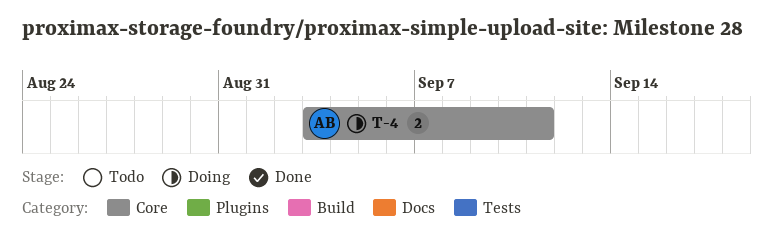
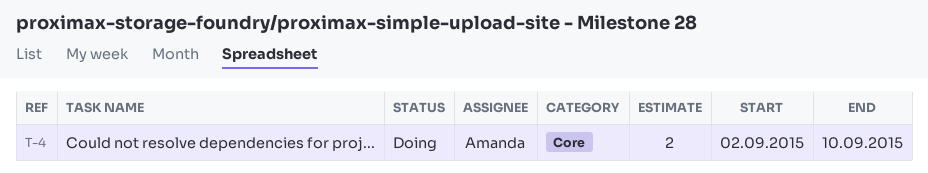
T-4, start: Sep 3 -> Sep 2
T-4, due: Sep 11 -> Sep 10

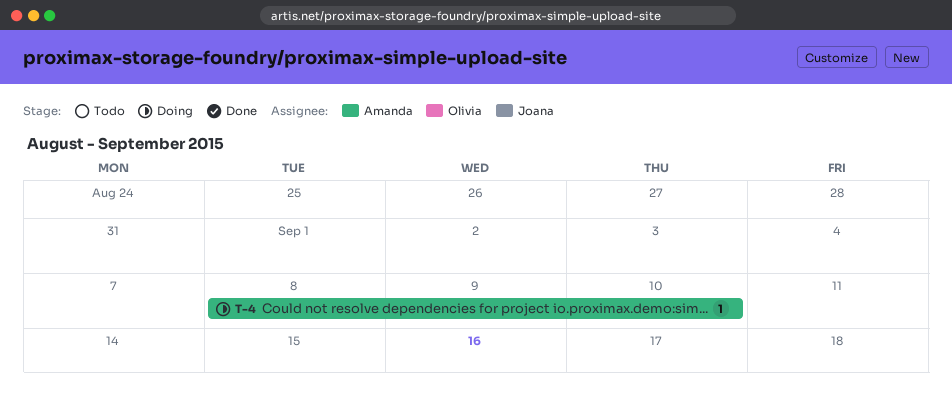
T-4, estimate: 2 -> 1
T-4, start: Sep 2 -> Sep 8

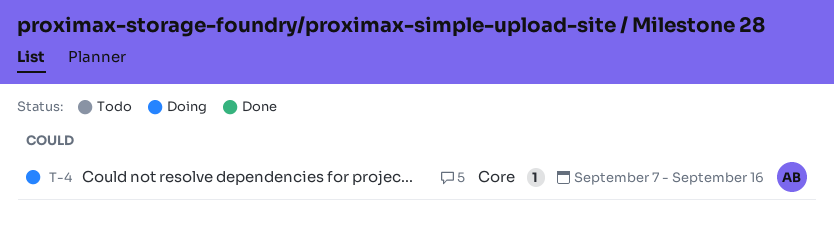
T-4, start: Sep 8 -> Sep 7
T-4, due: Sep 10 -> Sep 16

